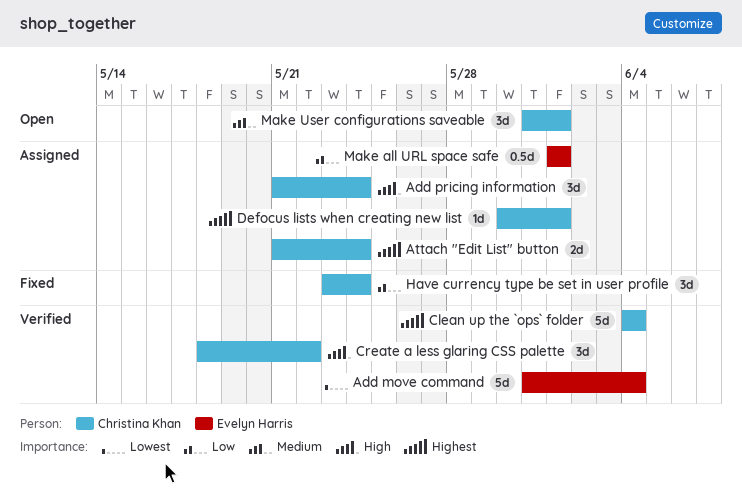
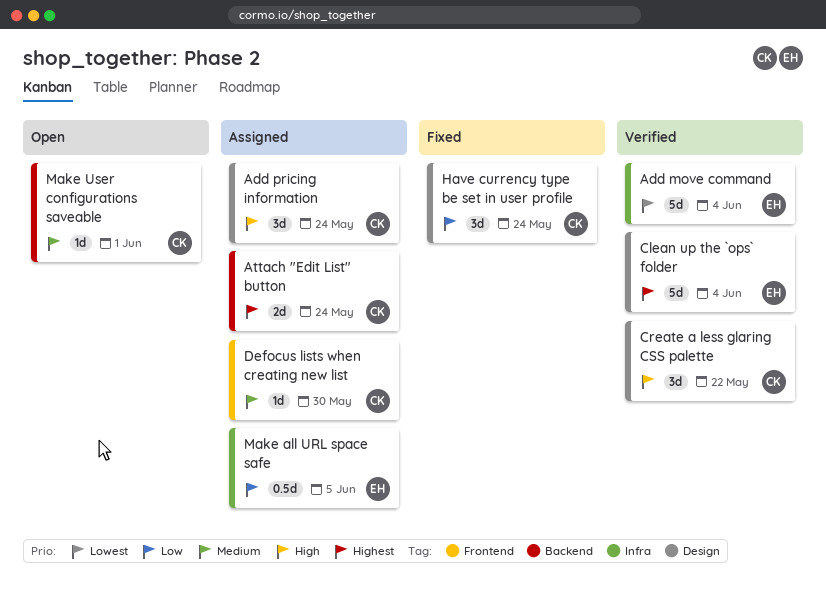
Clean up the `ops` folder, owner: Christina Khan -> Evelyn Harris
Defocus lists when creating new list, priority: Highest -> Medium
Defocus lists when creating new list, due: Jun 1 -> May 30
Make all URL space safe, due: Jun 1 -> Jun 5
Make User configurations saveable, estimate: 3d -> 1d

